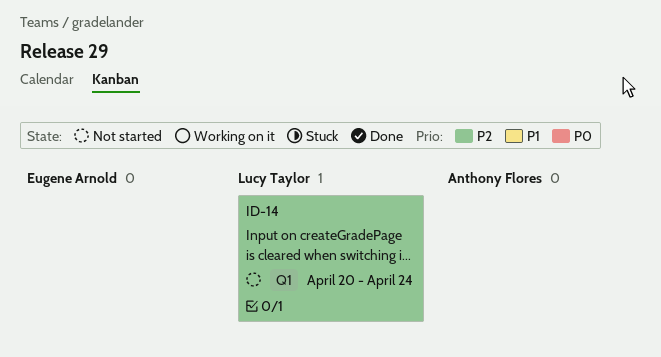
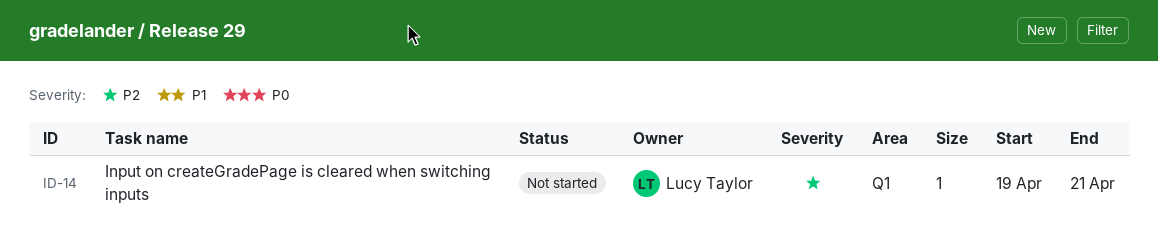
ID-14, start: Apr 20 -> Apr 19
ID-14, due: Apr 24 -> Apr 21

